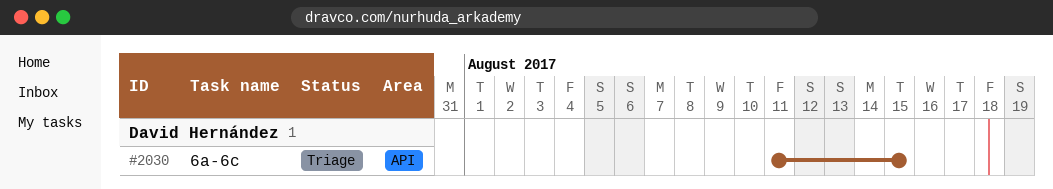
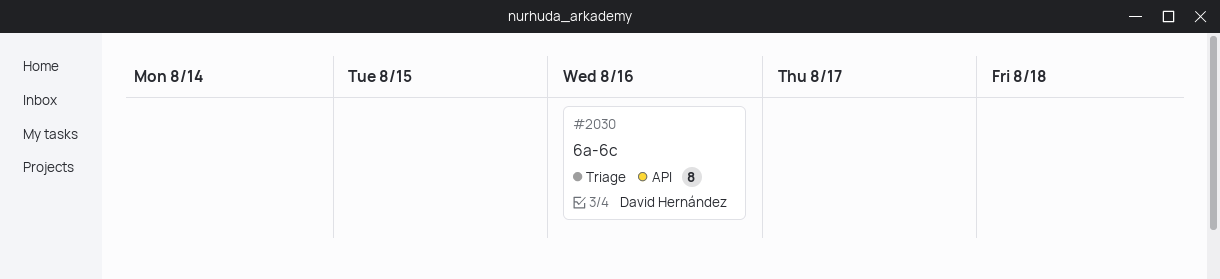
#2030, due: Aug 15 -> Aug 16

